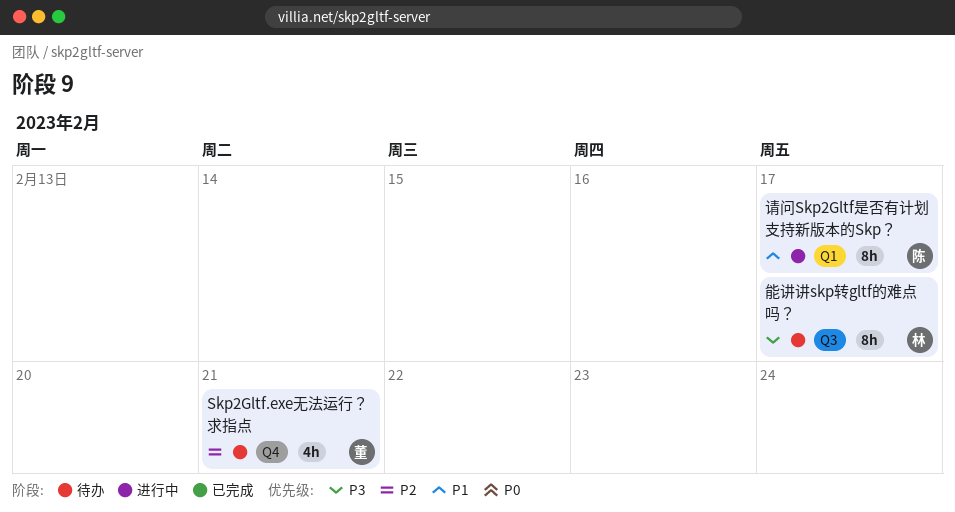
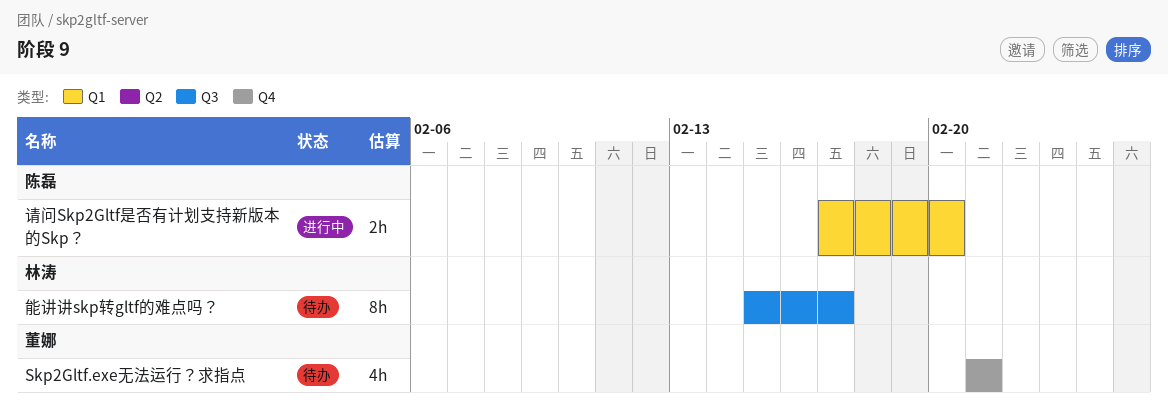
请问Skp2Gltf是否有计划支持新版本的Skp？, estimate: 8h -> 2h
请问Skp2Gltf是否有计划支持新版本的Skp？, due: Feb 17 -> Feb 20

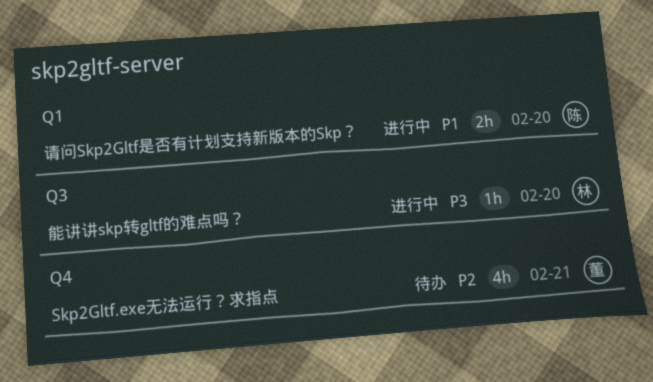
能讲讲skp转gltf的难点吗？, status: 待办 -> 进行中
能讲讲skp转gltf的难点吗？, estimate: 8h -> 1h
能讲讲skp转gltf的难点吗？, due: Feb 17 -> Feb 20

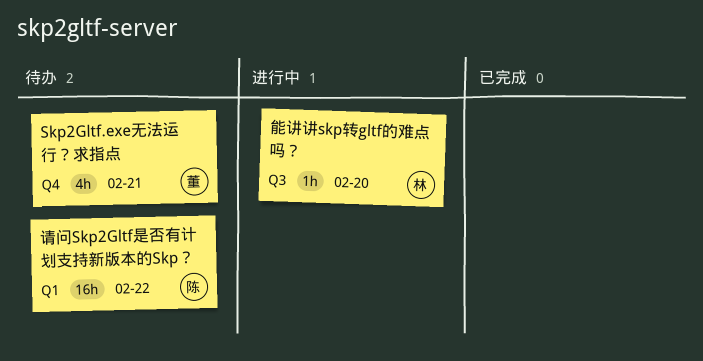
请问Skp2Gltf是否有计划支持新版本的Skp？, status: 进行中 -> 待办
请问Skp2Gltf是否有计划支持新版本的Skp？, estimate: 2h -> 16h
请问Skp2Gltf是否有计划支持新版本的Skp？, due: Feb 20 -> Feb 22

